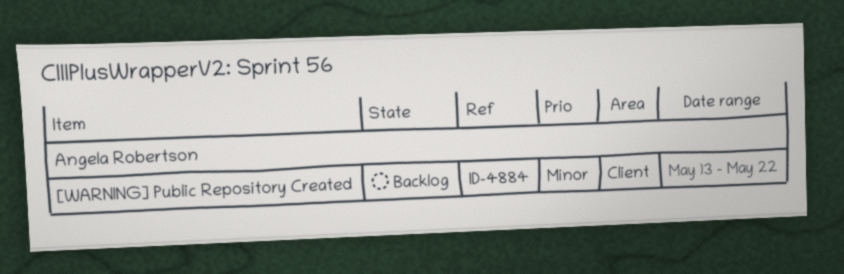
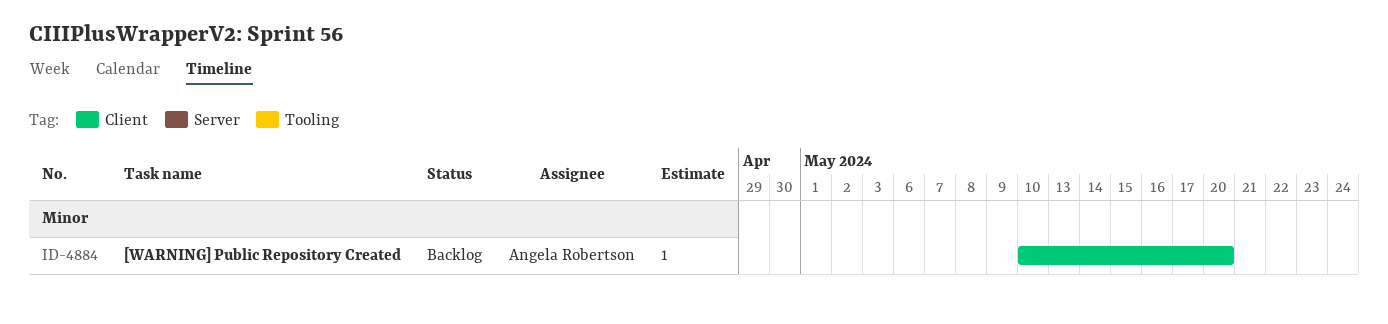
ID-4884, start: May 13 -> May 10
ID-4884, due: May 22 -> May 20

